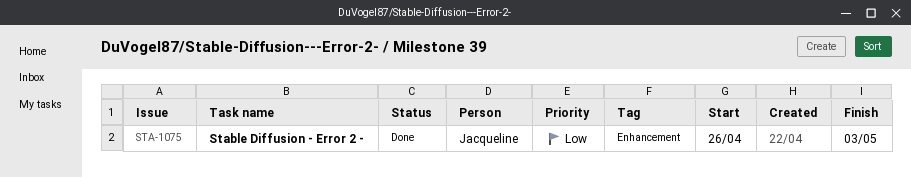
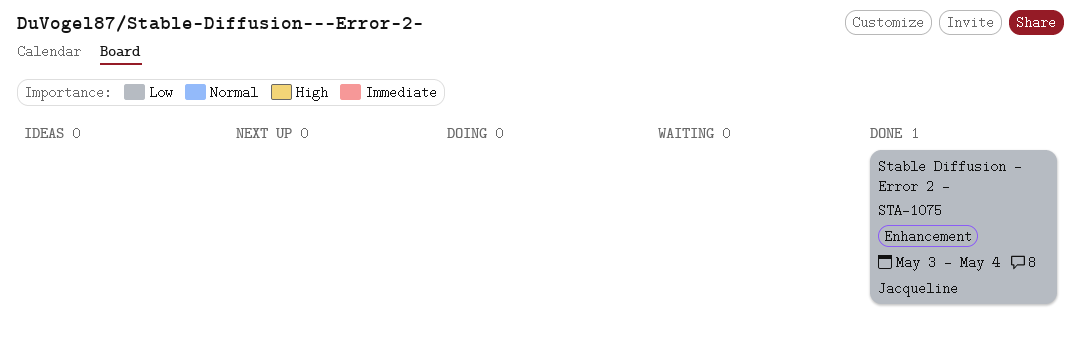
STA-1075, start: Apr 26 -> May 3
STA-1075, due: May 3 -> May 4

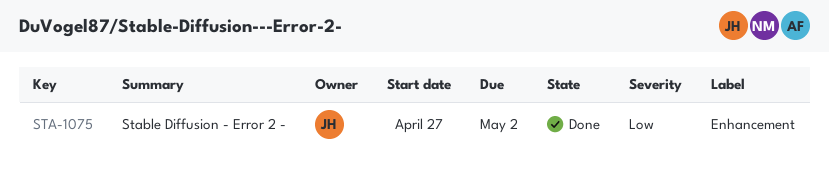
STA-1075, start: May 3 -> Apr 27
STA-1075, due: May 4 -> May 2

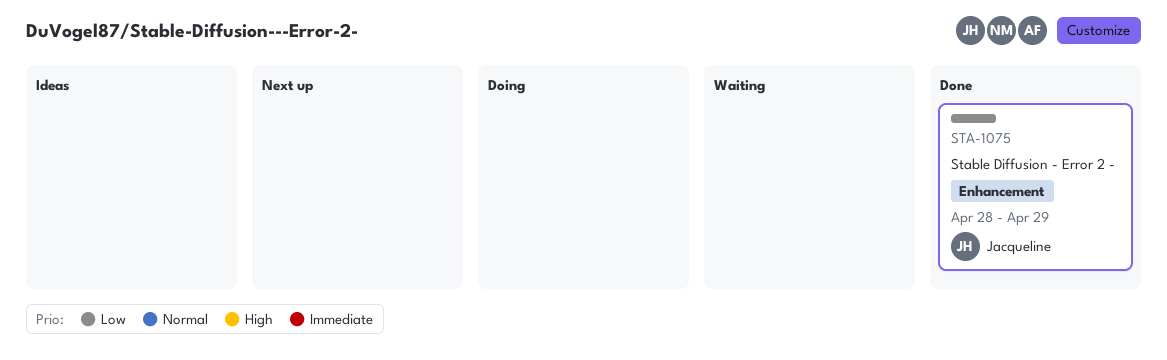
STA-1075, start: Apr 27 -> Apr 28
STA-1075, due: May 2 -> Apr 29

